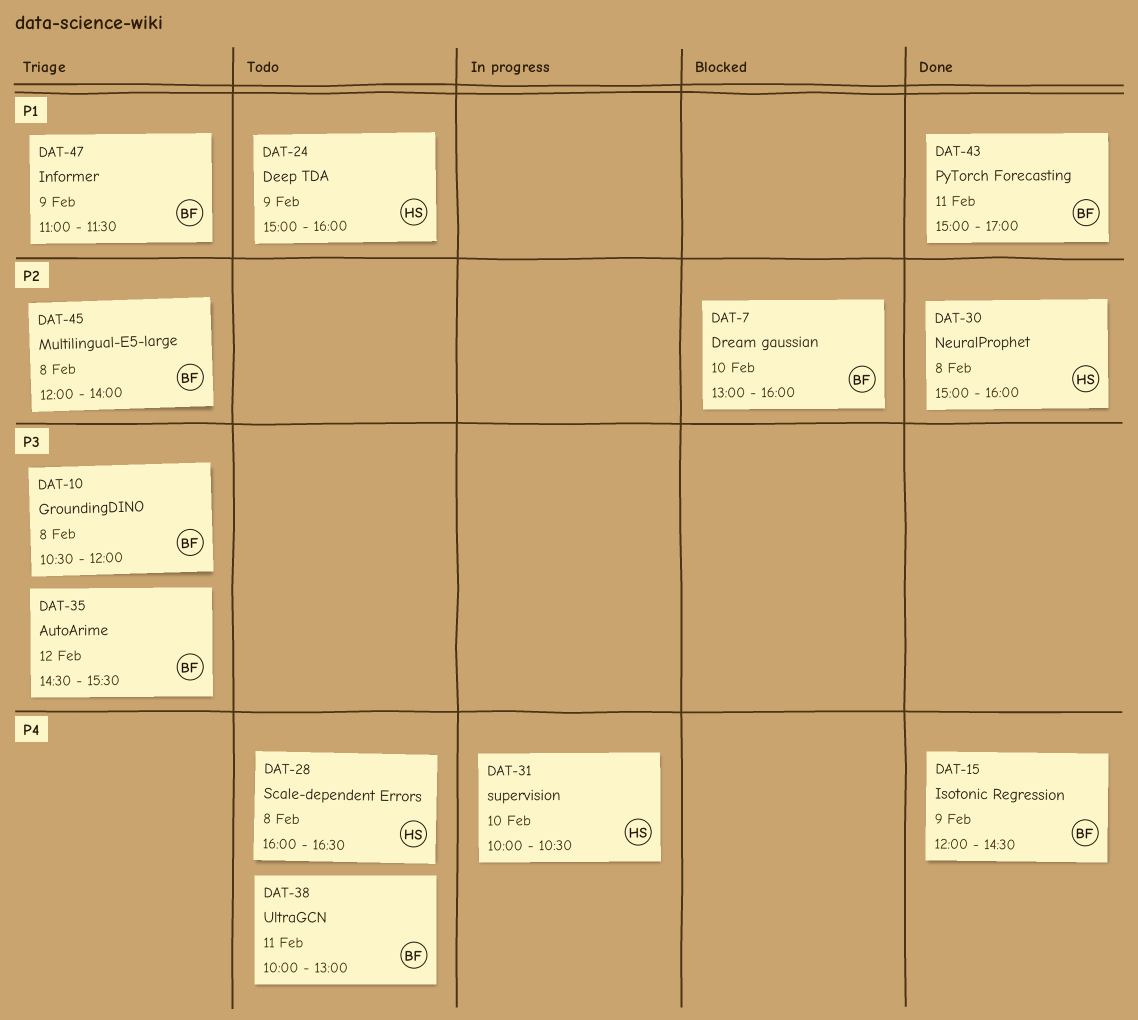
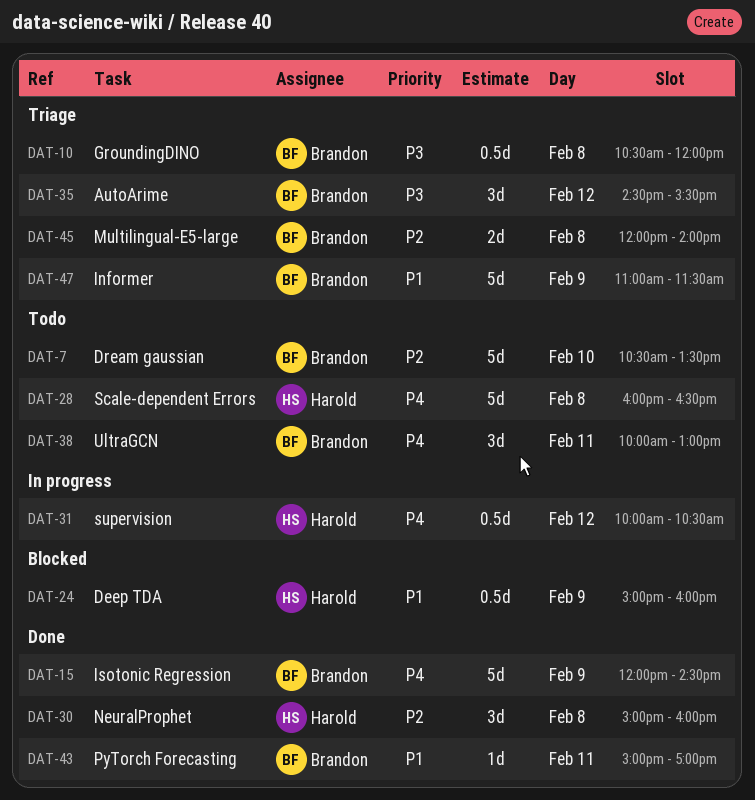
DAT-7, status: Blocked -> Todo
DAT-7, begins: 13:00 -> 10:30
DAT-7, ends: 16:00 -> 13:30
DAT-24, status: Todo -> Blocked
DAT-31, day: Feb 10 -> Feb 12

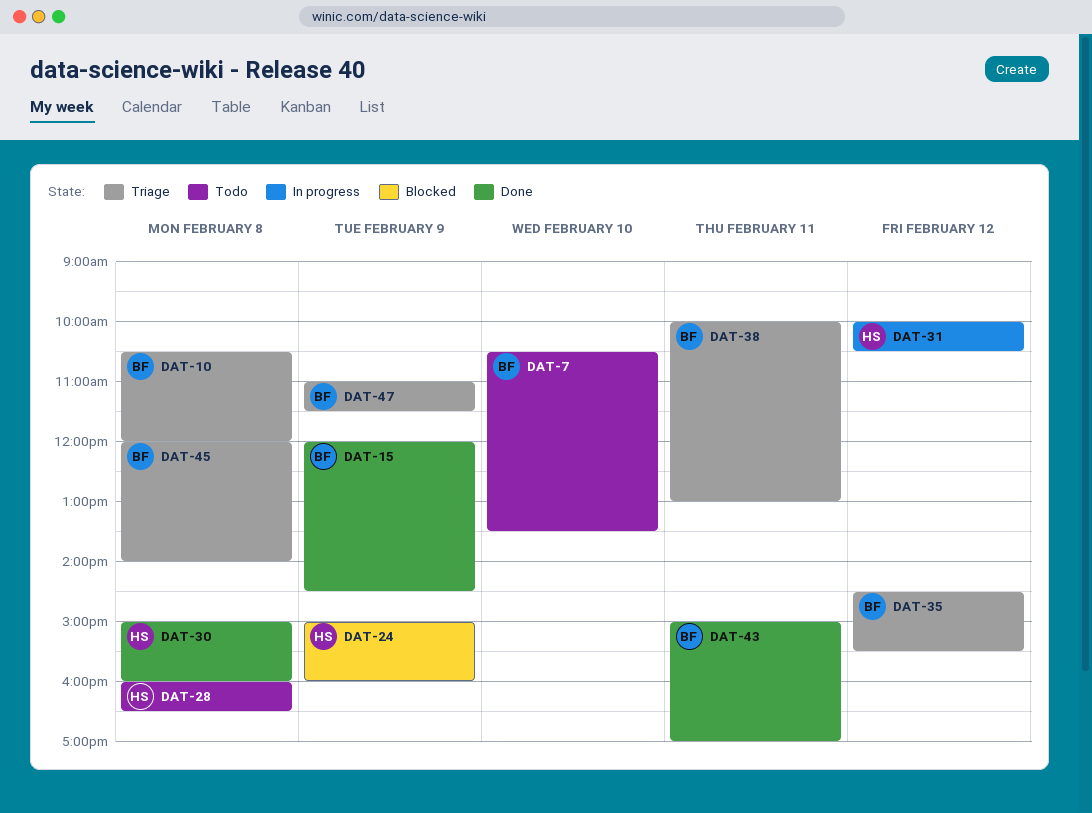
DAT-38, status: Todo -> Triage

